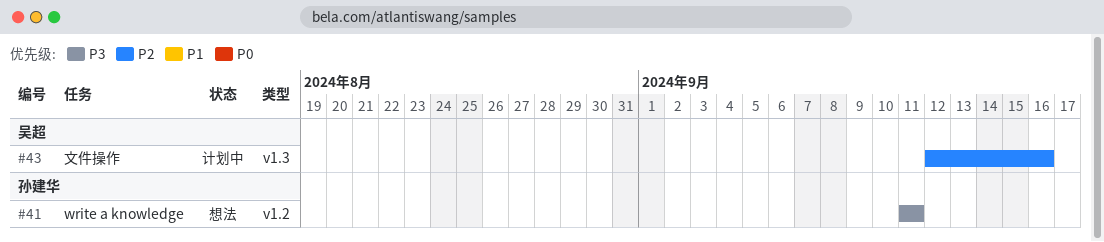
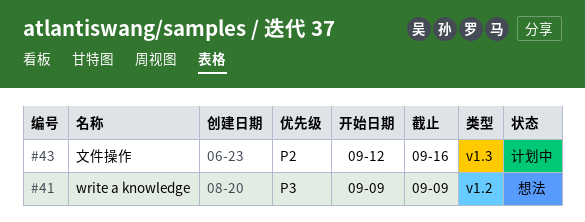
#41, start: Sep 11 -> Sep 9
#41, due: Sep 11 -> Sep 9

